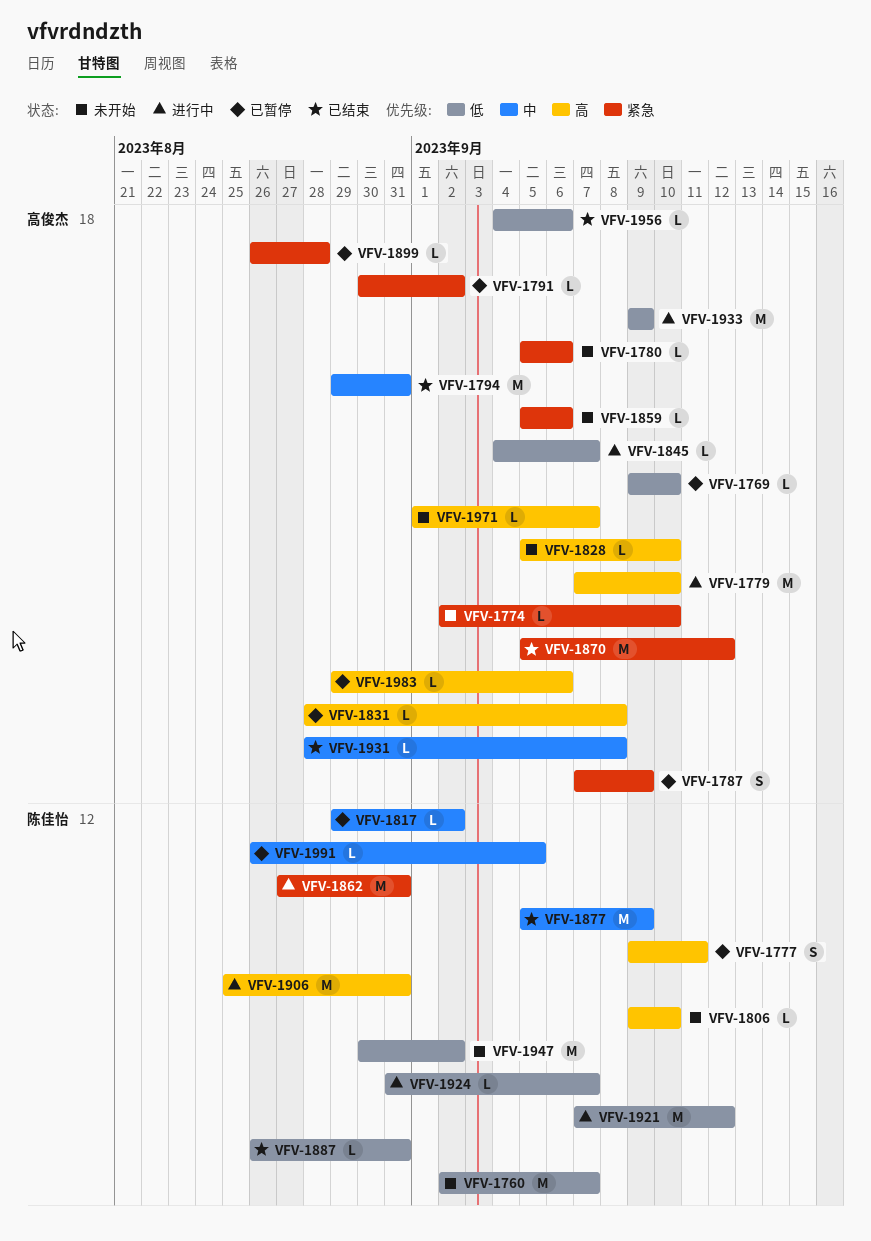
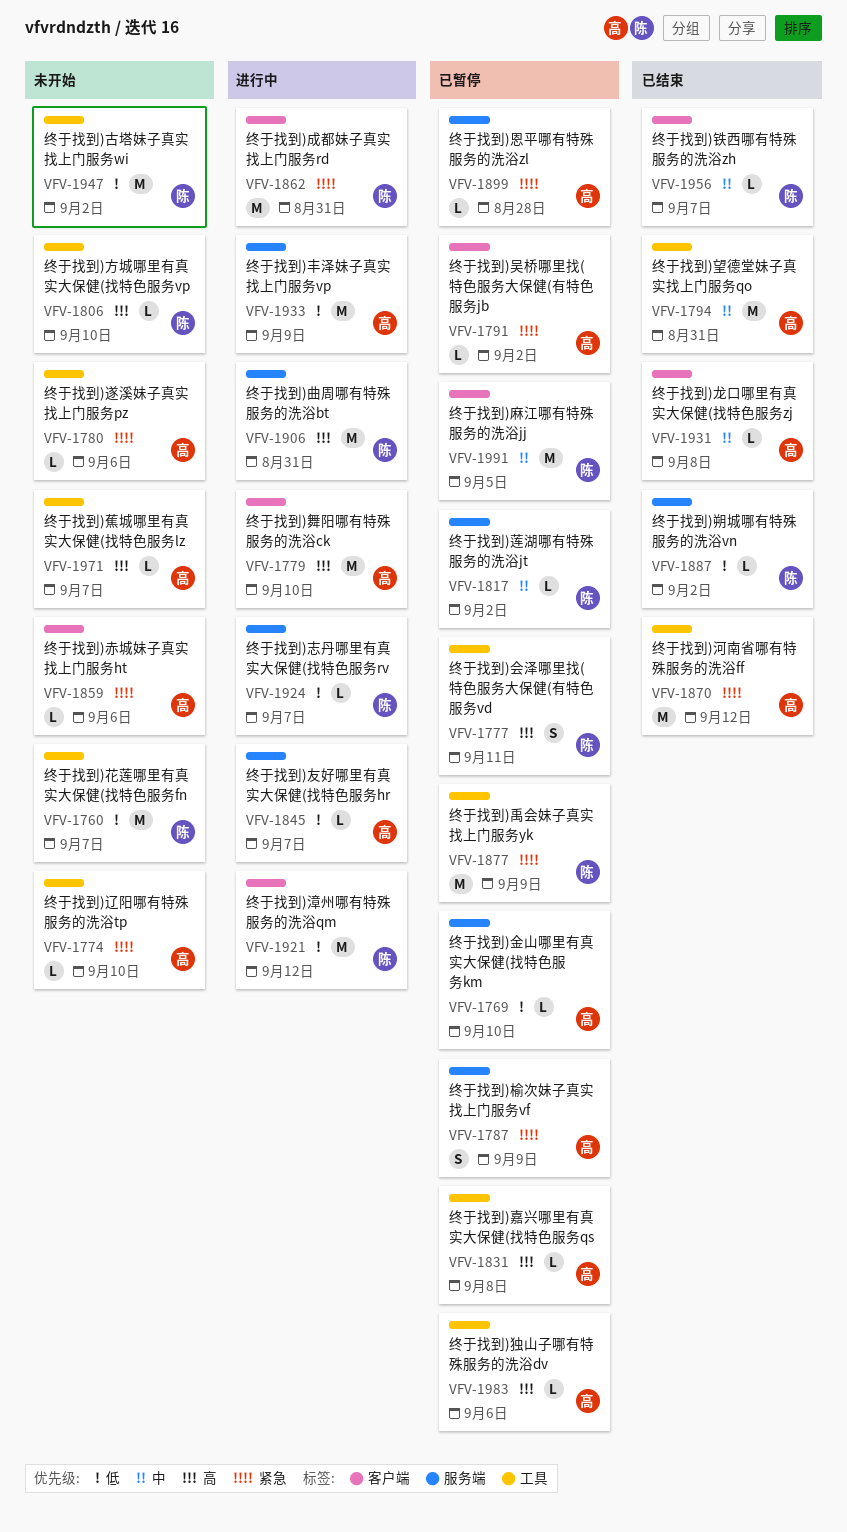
VFV-1828: present -> none
VFV-1877, status: 已结束 -> 已暂停
VFV-1877, priority: 中 -> 紧急
VFV-1887, due: Aug 31 -> Sep 2
VFV-1956, owner: 高俊杰 -> 陈佳怡
VFV-1956, priority: 低 -> 中
VFV-1956, due: Sep 6 -> Sep 7
VFV-1991, estimate: L -> M

